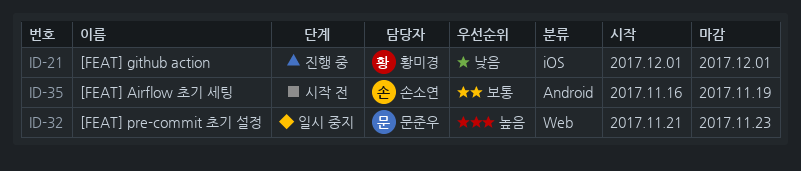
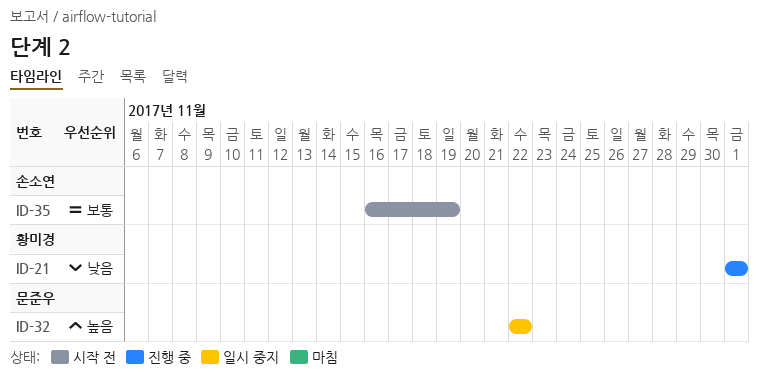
ID-32, start: Nov 21 -> Nov 22
ID-32, due: Nov 23 -> Nov 22

